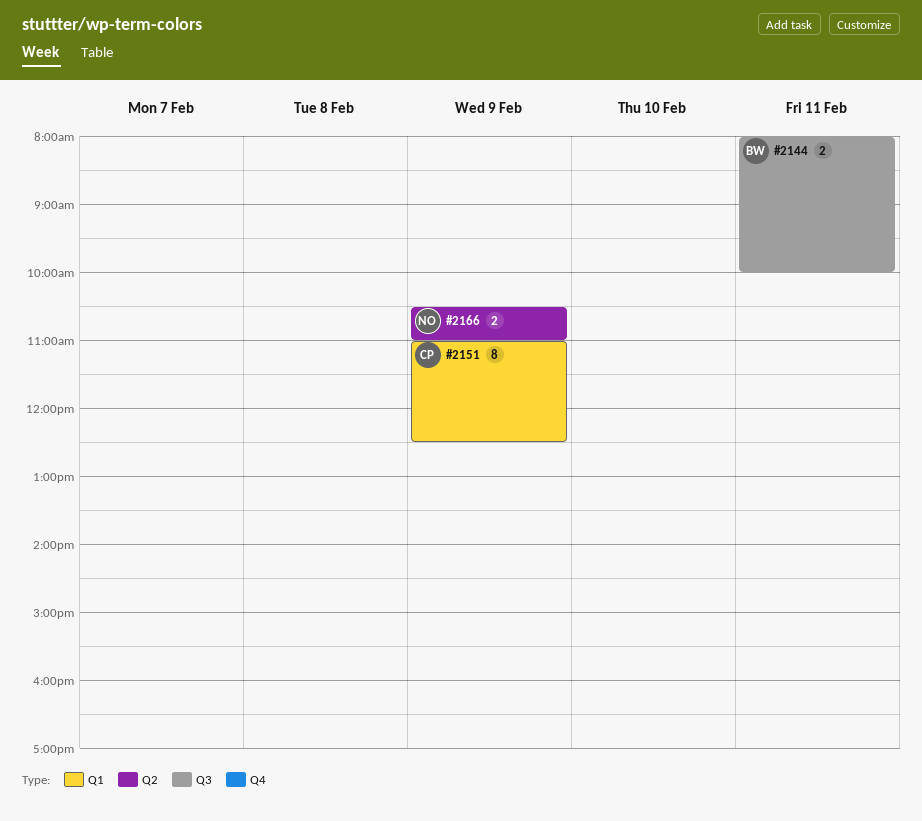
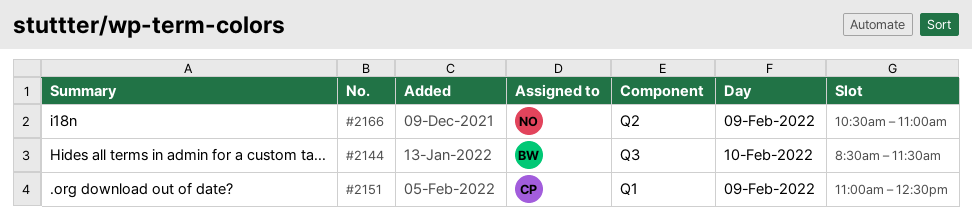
#2144, day: Feb 11 -> Feb 10
#2144, begins: 08:00 -> 08:30
#2144, ends: 10:00 -> 11:30

